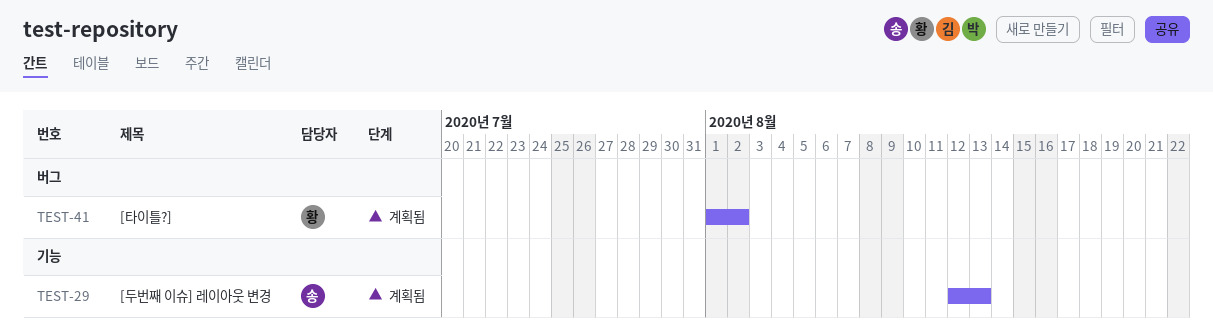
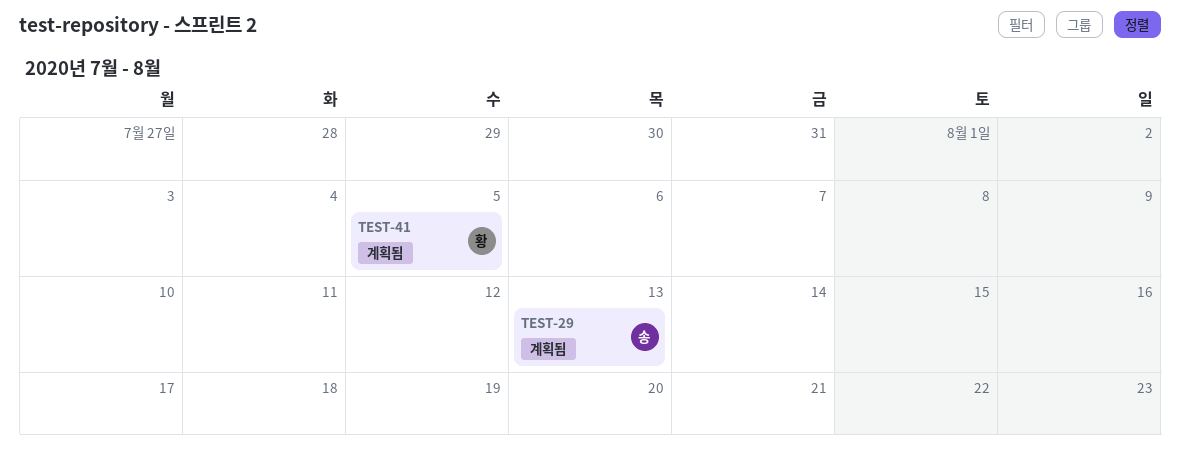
TEST-41, due: Aug 2 -> Aug 5

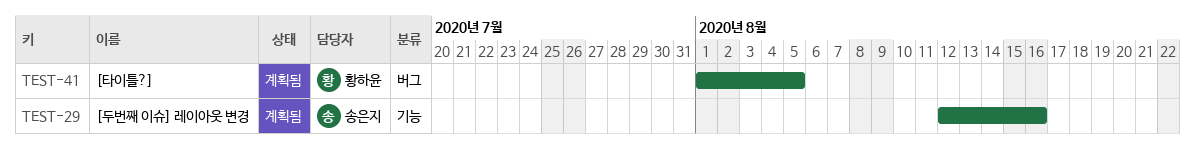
TEST-29, due: Aug 13 -> Aug 16

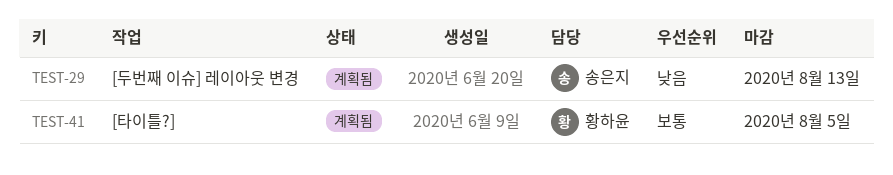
TEST-29, due: Aug 16 -> Aug 13

